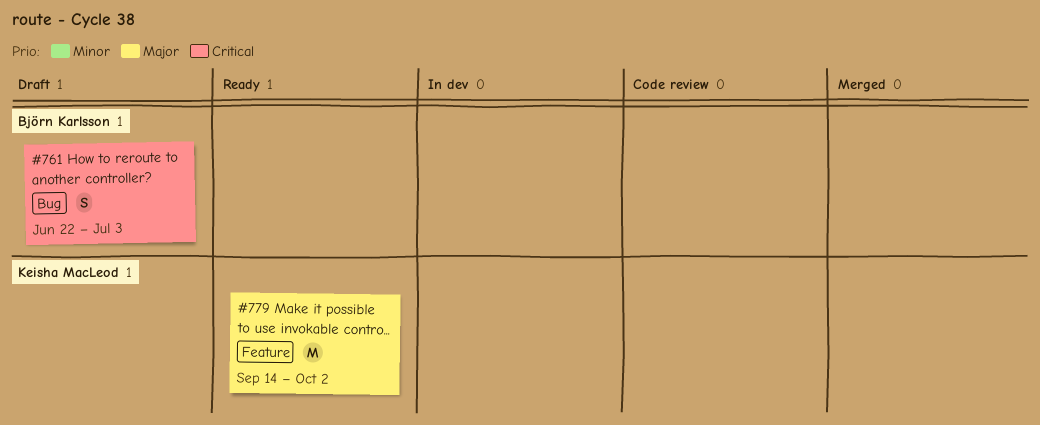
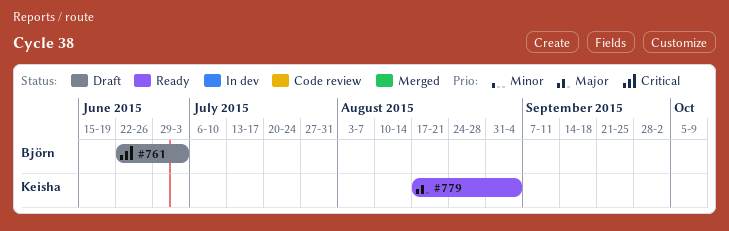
#779, start: Sep 14 -> Aug 17
#779, due: Oct 2 -> Sep 4

